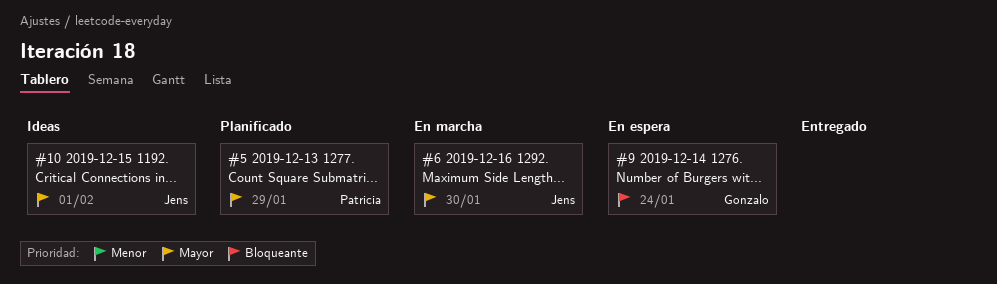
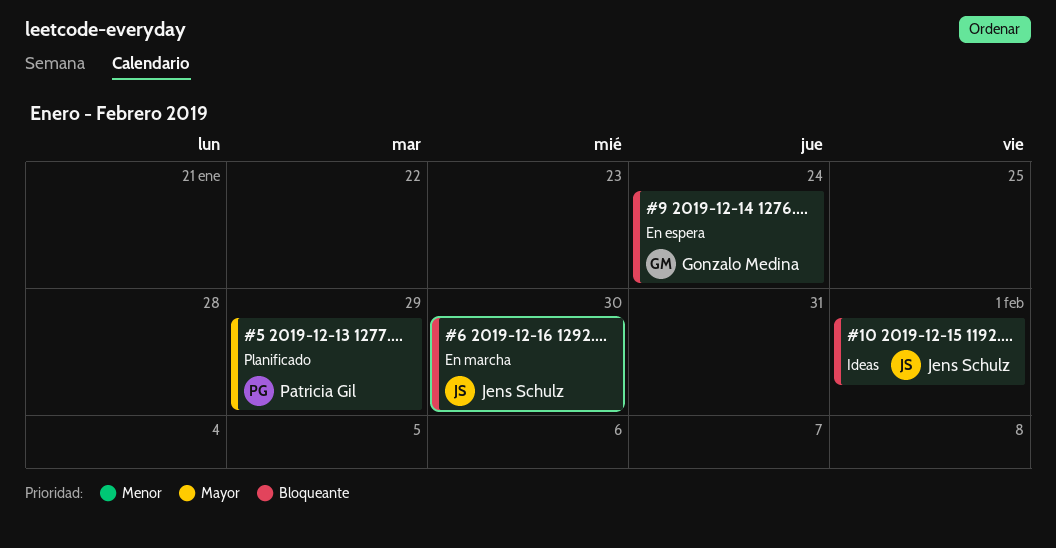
#6, priority: Mayor -> Bloqueante
#10, priority: Mayor -> Bloqueante

